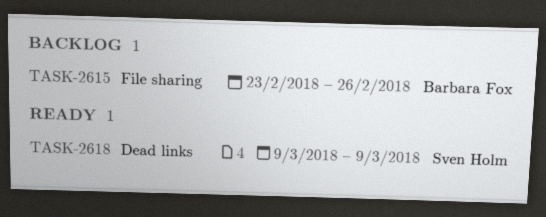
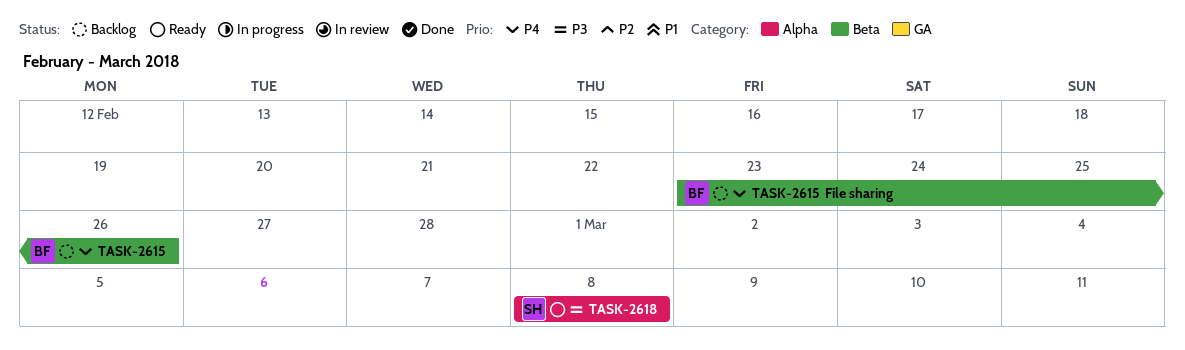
TASK-2618, start: Mar 9 -> Mar 8
TASK-2618, due: Mar 9 -> Mar 8

